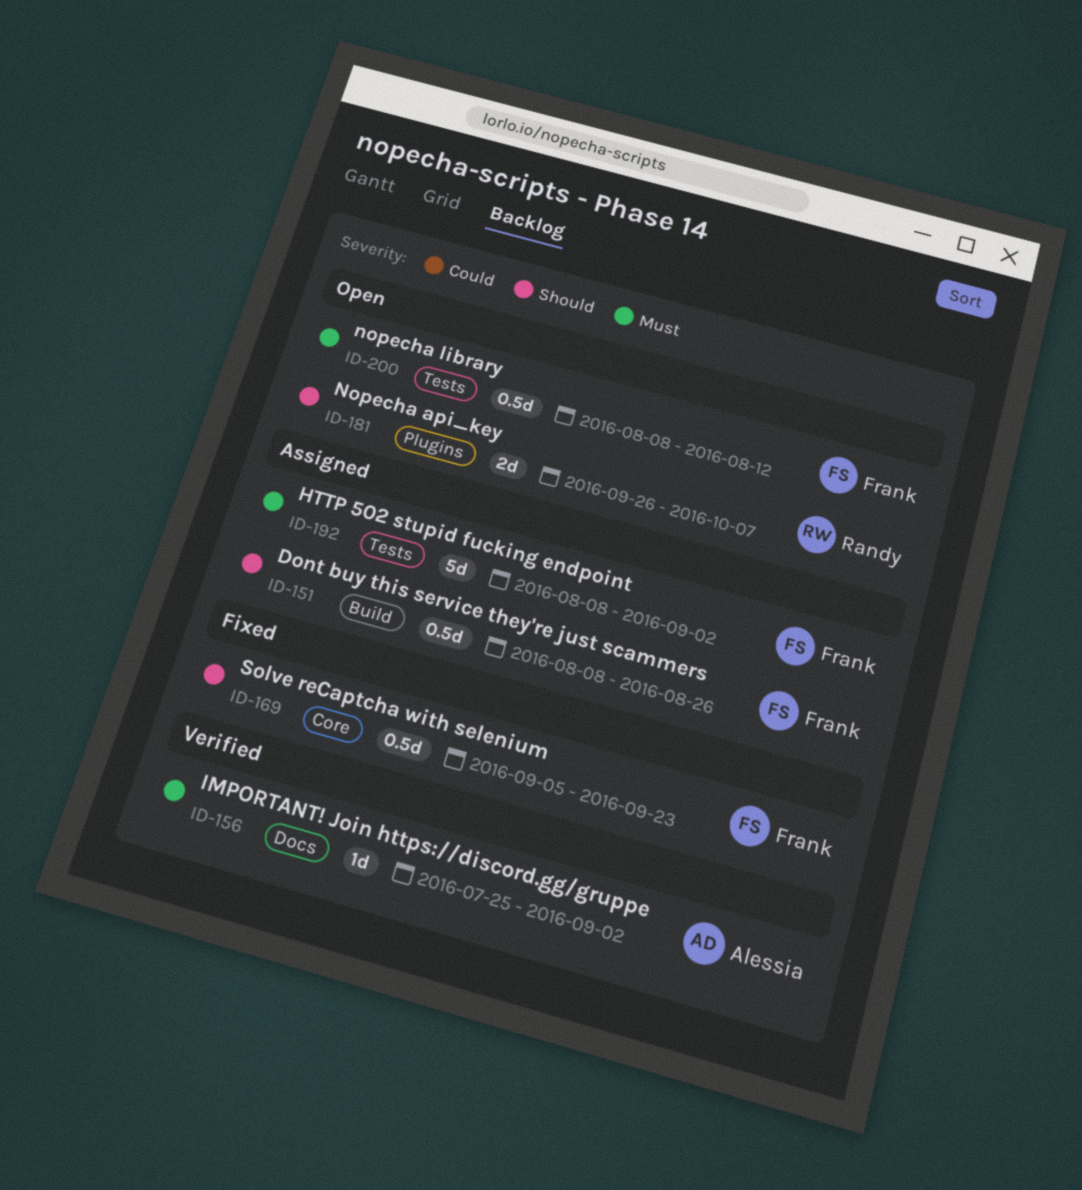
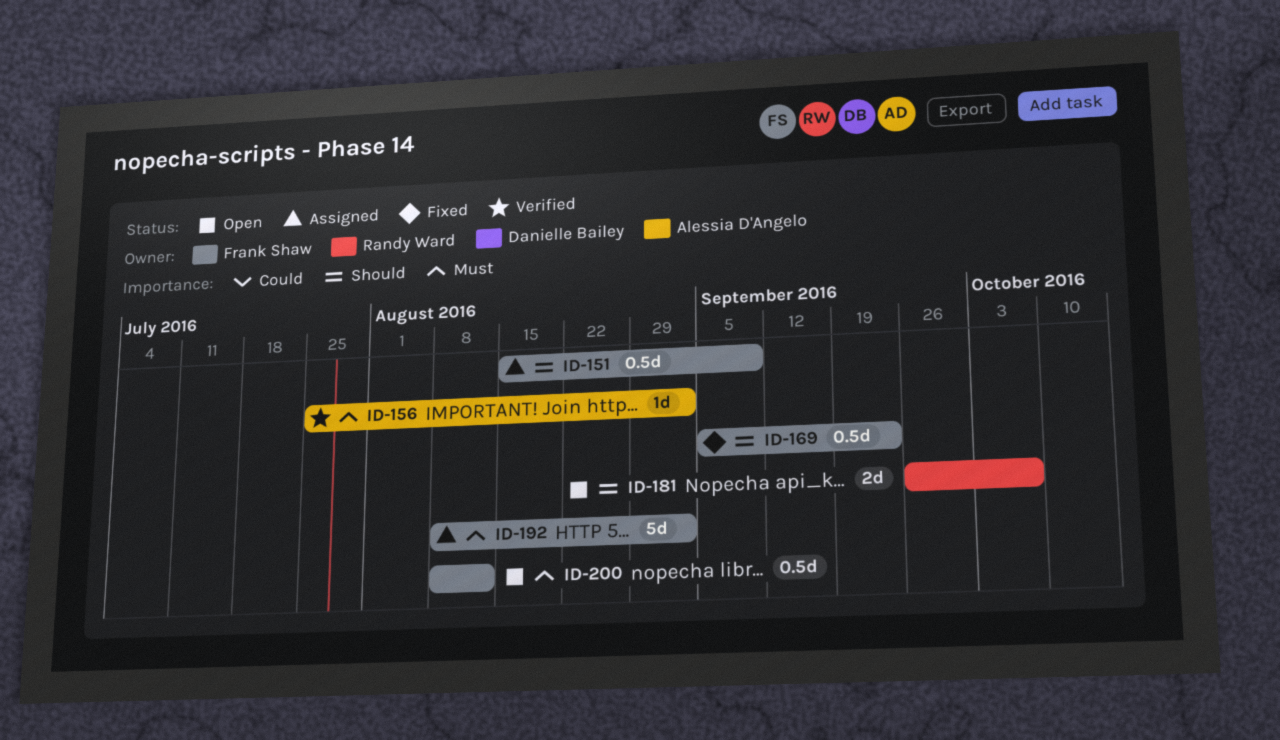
ID-151, start: Aug 8 -> Aug 15
ID-151, due: Aug 26 -> Sep 9

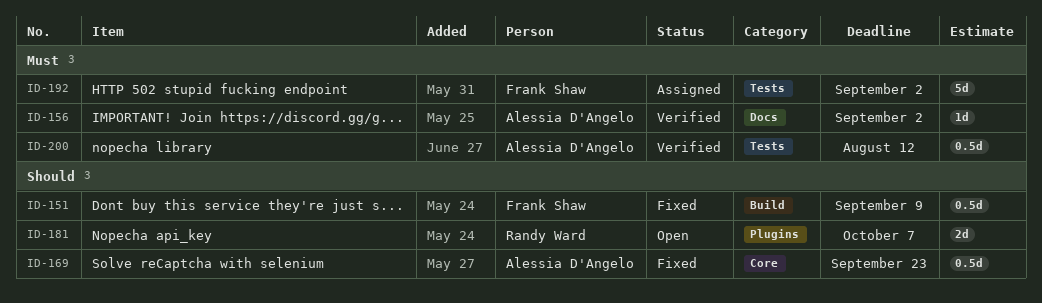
ID-151, status: Assigned -> Fixed
ID-169, owner: Frank Shaw -> Alessia D'Angelo
ID-200, status: Open -> Verified
ID-200, owner: Frank Shaw -> Alessia D'Angelo

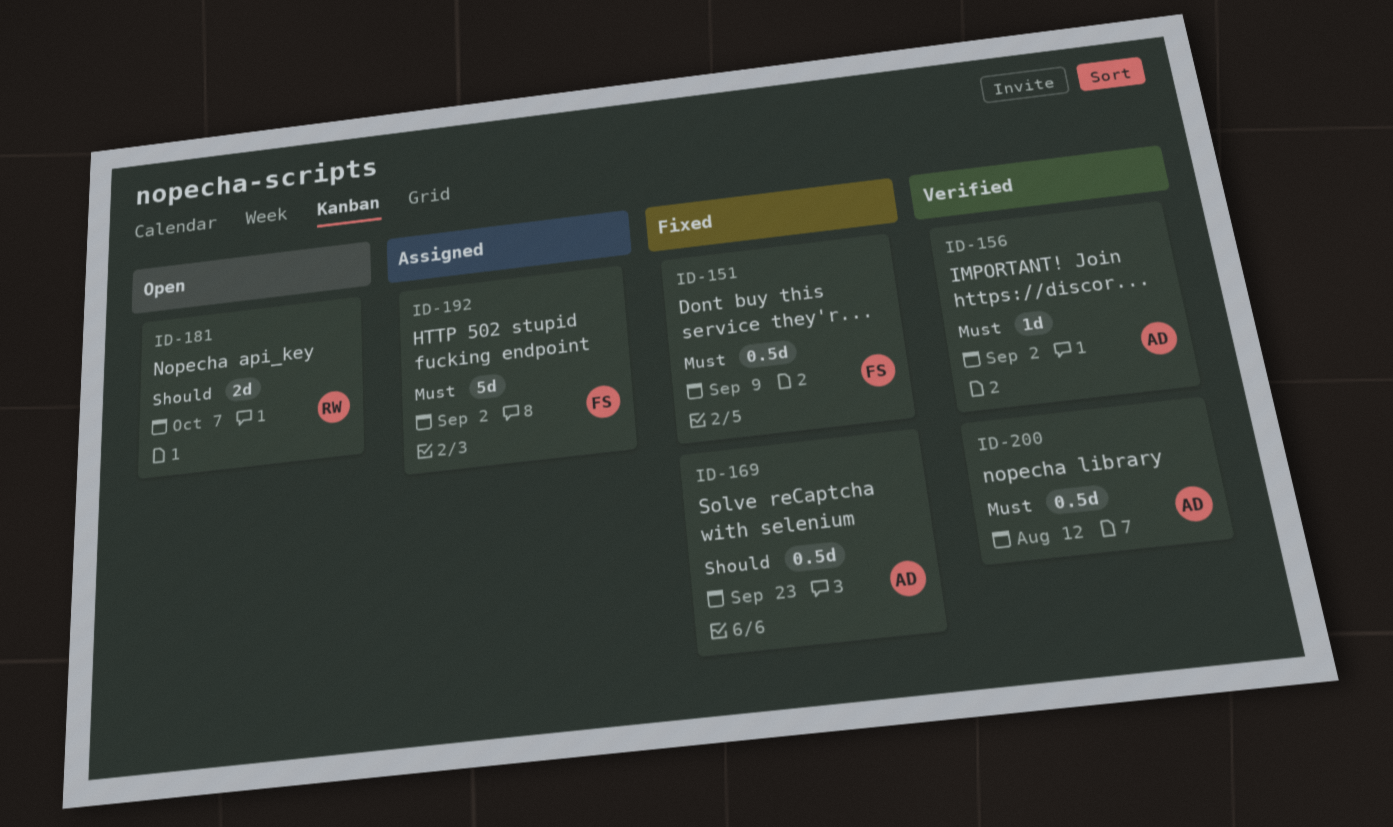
ID-151, priority: Should -> Must

